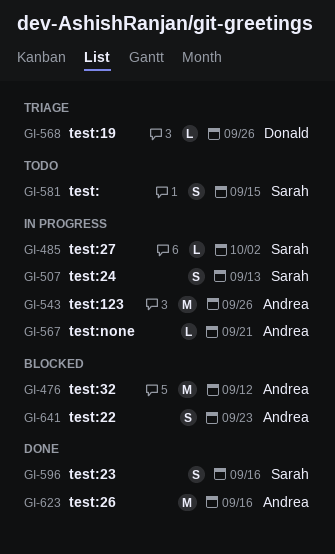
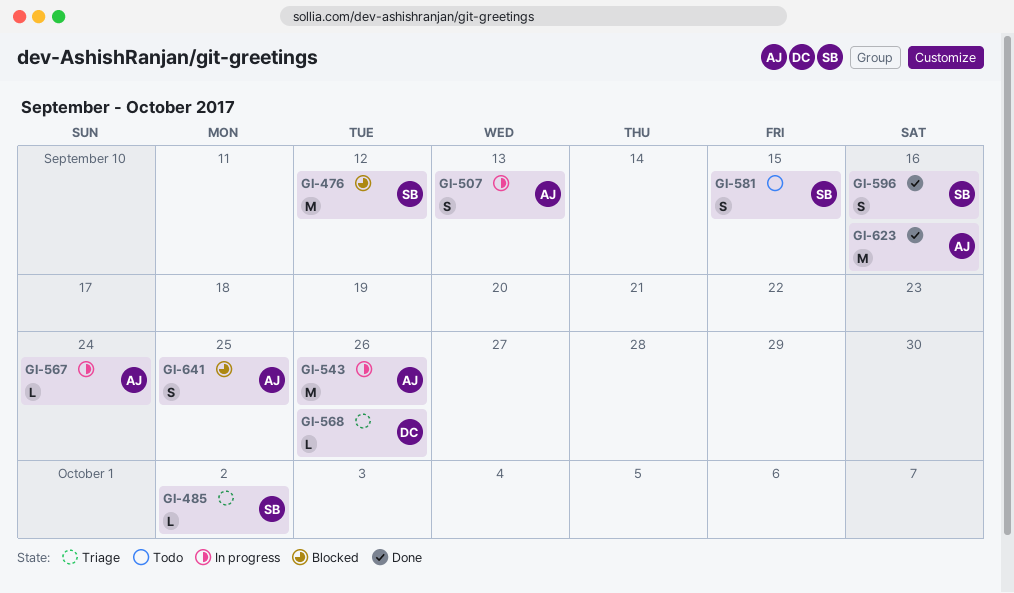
GI-476, owner: Andrea -> Sarah
GI-485, status: In progress -> Triage
GI-507, owner: Sarah -> Andrea
GI-567, due: Sep 21 -> Sep 24
GI-641, due: Sep 23 -> Sep 25

